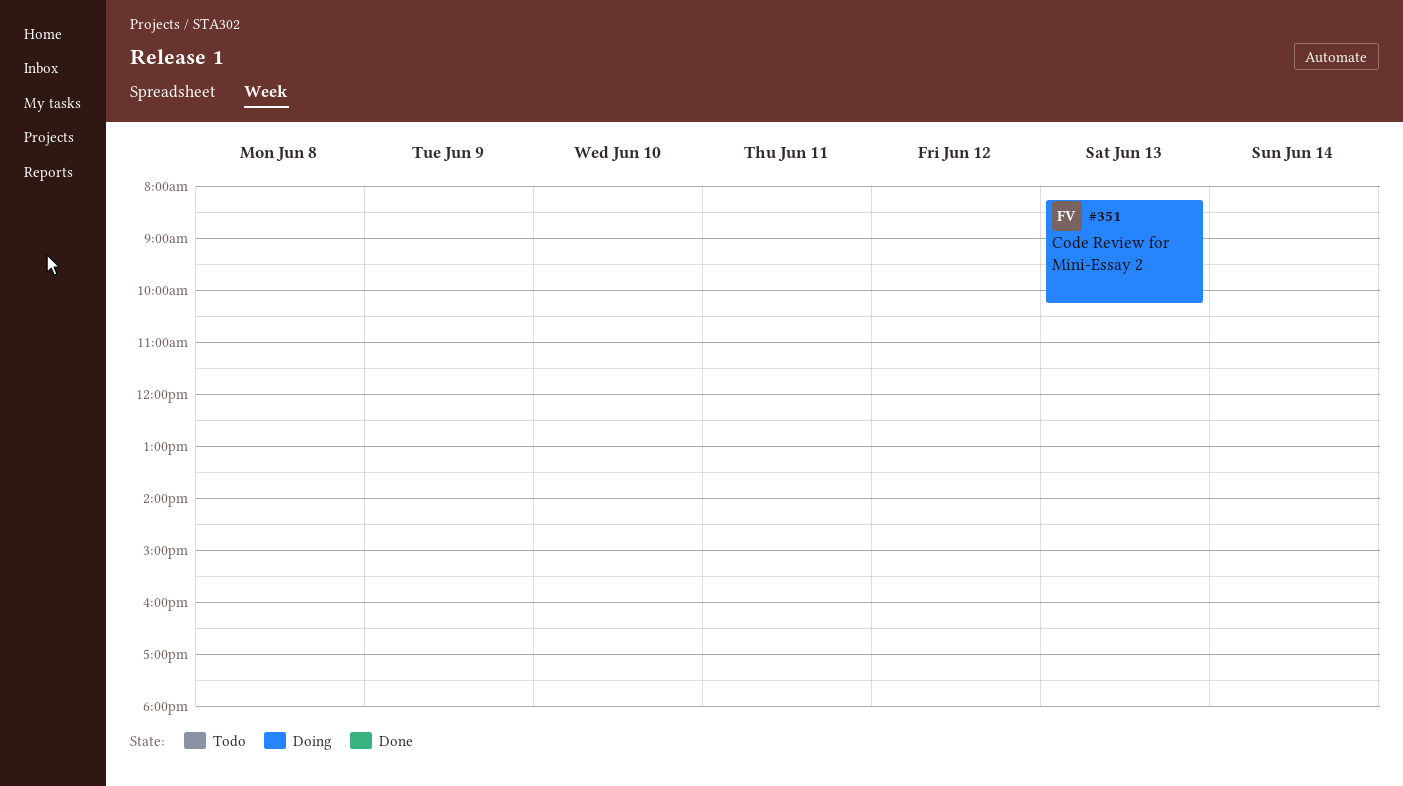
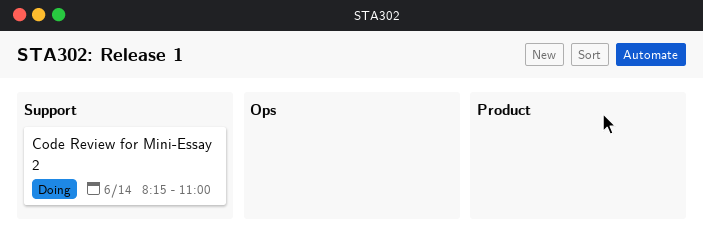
Code Review for Mini-Essay 2, day: Jun 13 -> Jun 14
Code Review for Mini-Essay 2, ends: 10:15 -> 11:00

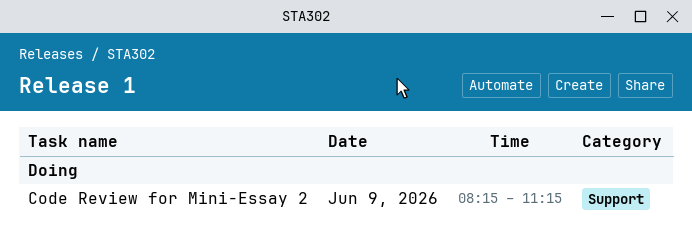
Code Review for Mini-Essay 2, day: Jun 14 -> Jun 9
Code Review for Mini-Essay 2, ends: 11:00 -> 11:15

